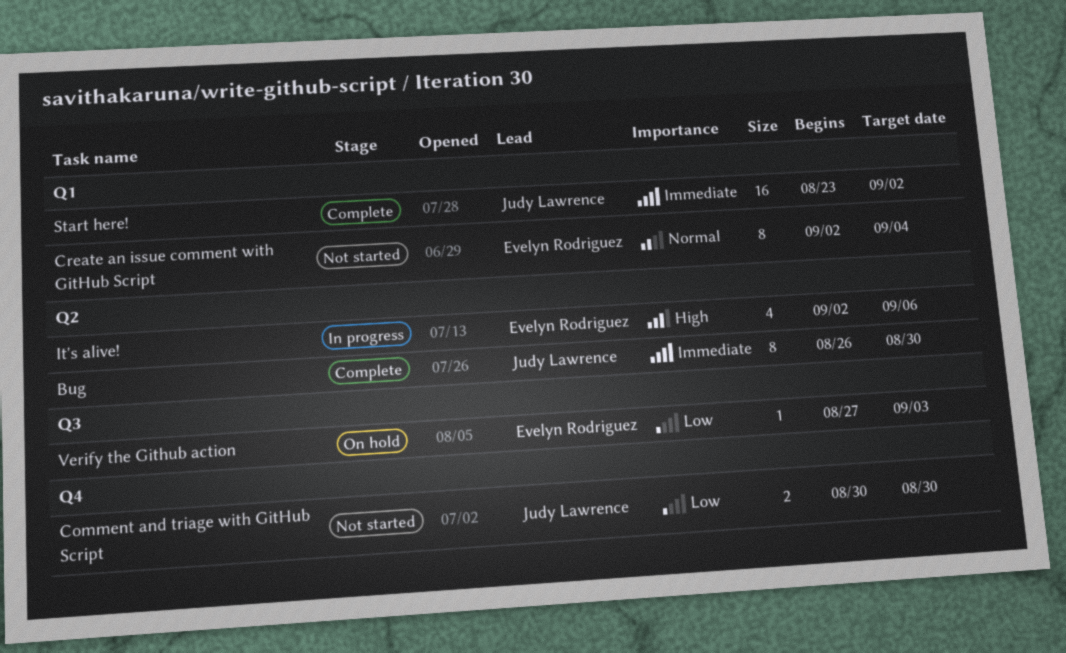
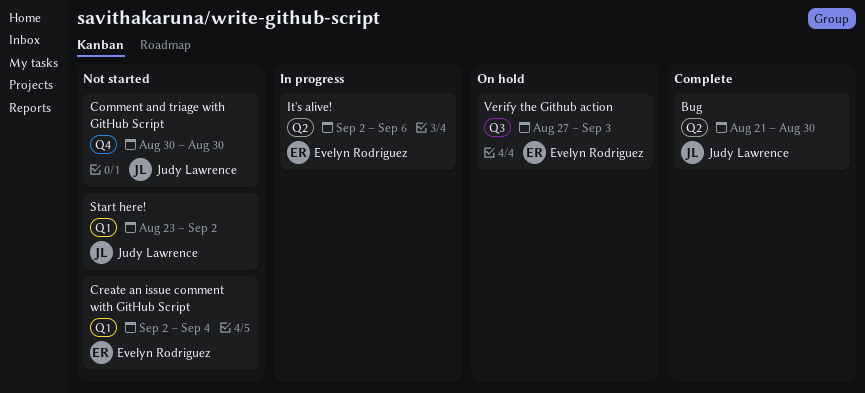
Bug, start: Aug 26 -> Aug 21
Start here!, status: Complete -> Not started

